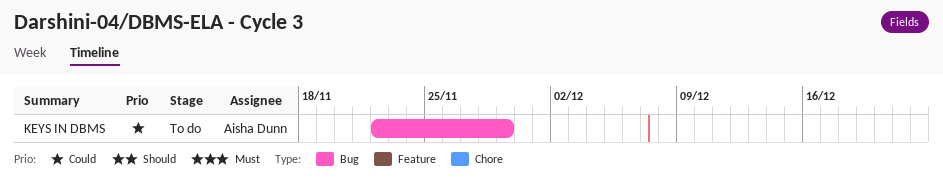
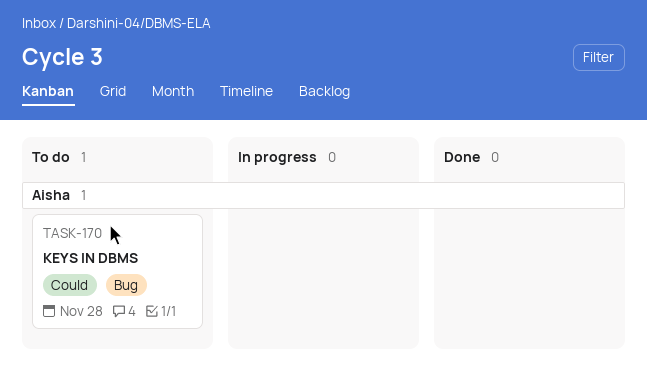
KEYS IN DBMS, due: Nov 29 -> Nov 28

